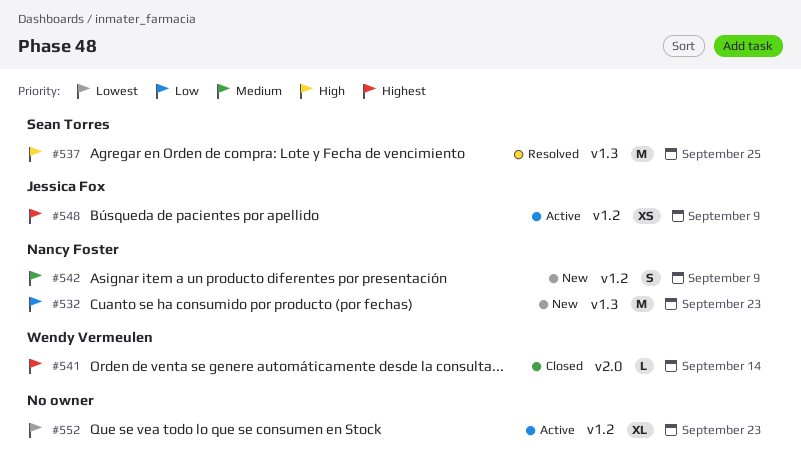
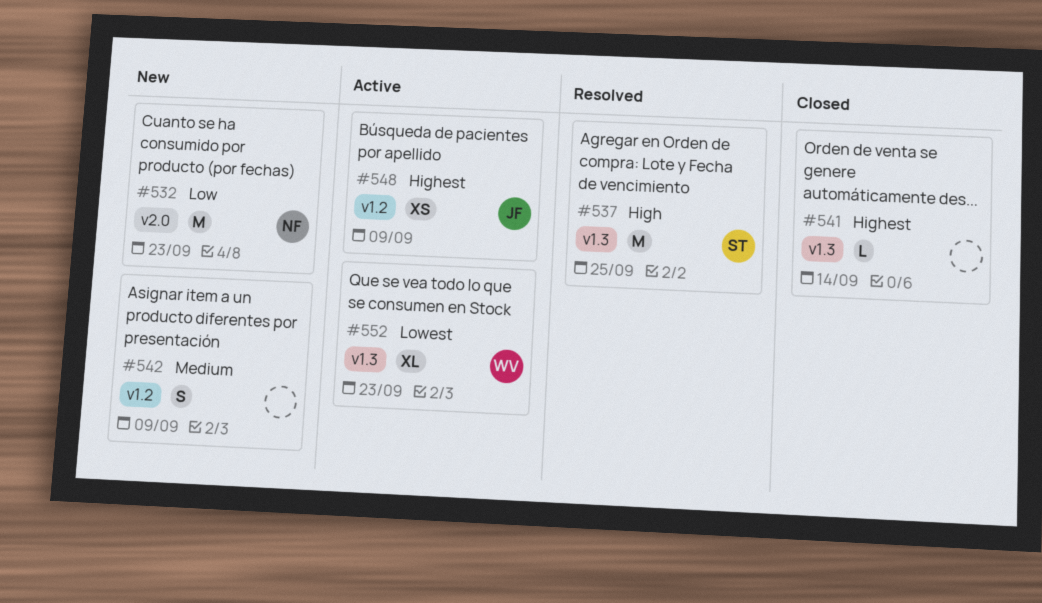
#532, label: v1.3 -> v2.0
#541, owner: Wendy Vermeulen -> none
#541, label: v2.0 -> v1.3
#542, owner: Nancy Foster -> none
#552, owner: none -> Wendy Vermeulen
#552, label: v1.2 -> v1.3

